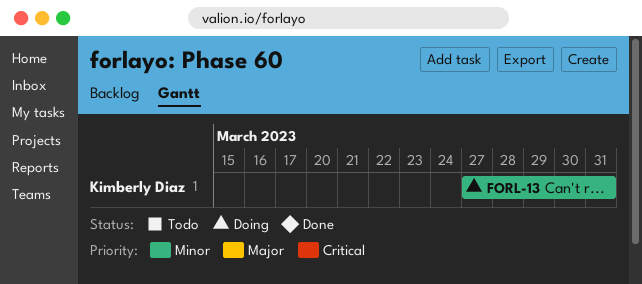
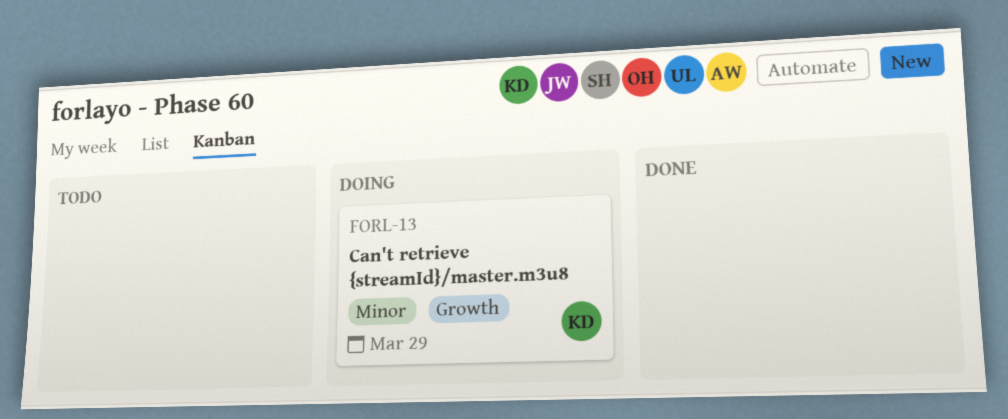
FORL-13, due: Mar 31 -> Mar 29

